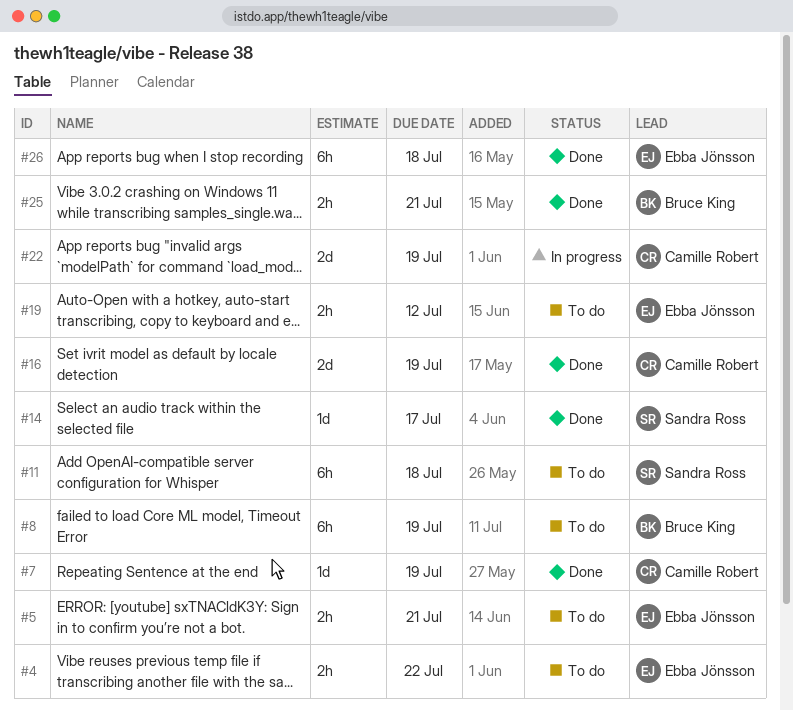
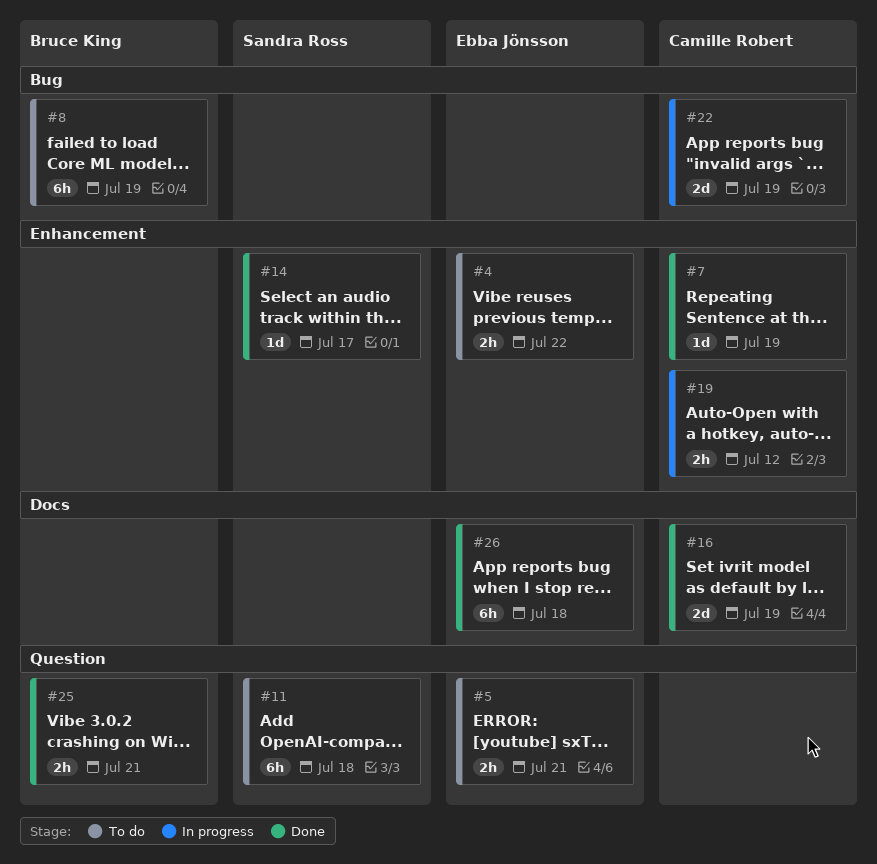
#19, status: To do -> In progress
#19, owner: Ebba Jönsson -> Camille Robert

